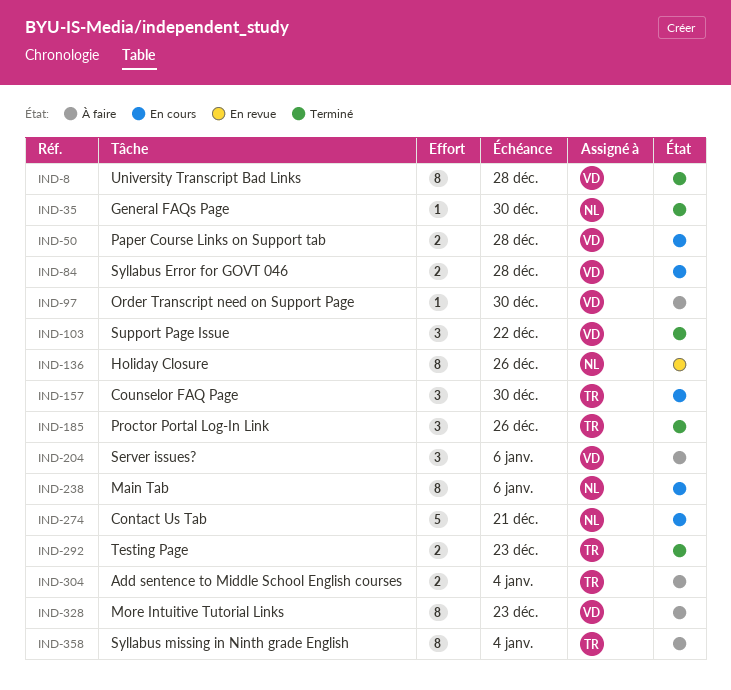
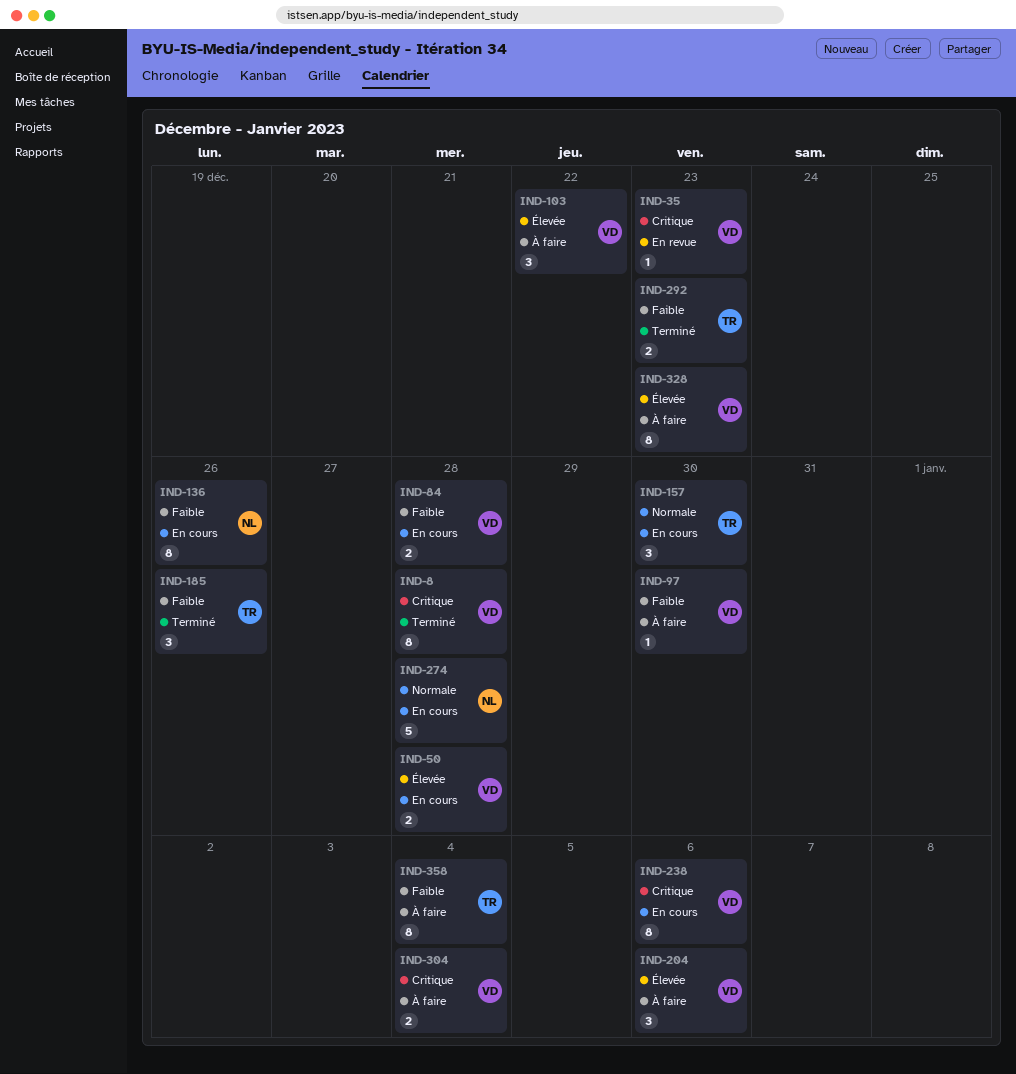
IND-35, status: Terminé -> En revue
IND-35, owner: NL -> VD
IND-35, due: Dec 30 -> Dec 23
IND-103, status: Terminé -> À faire
IND-136, status: En revue -> En cours
IND-238, owner: NL -> VD
IND-274, due: Dec 21 -> Dec 28
IND-304, owner: TR -> VD

